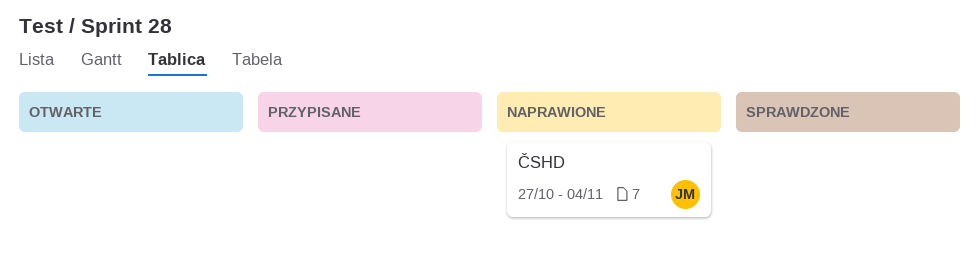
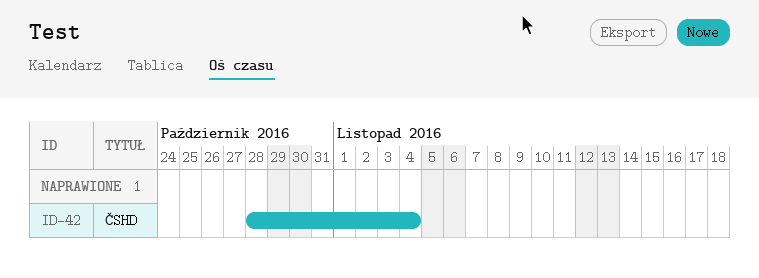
ČSHD, start: Oct 27 -> Oct 28

